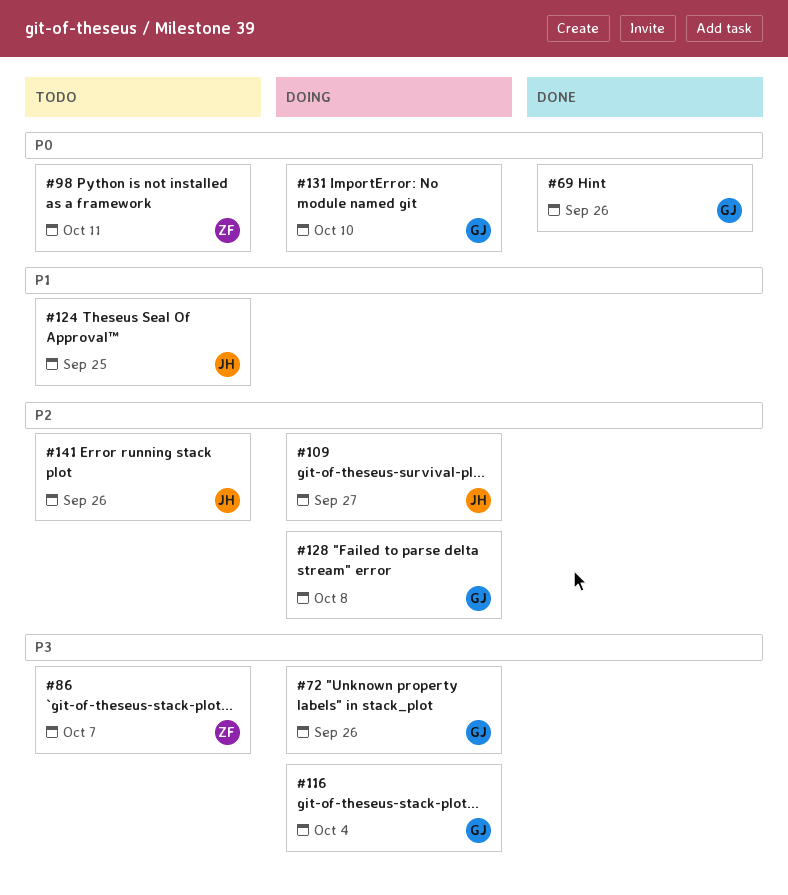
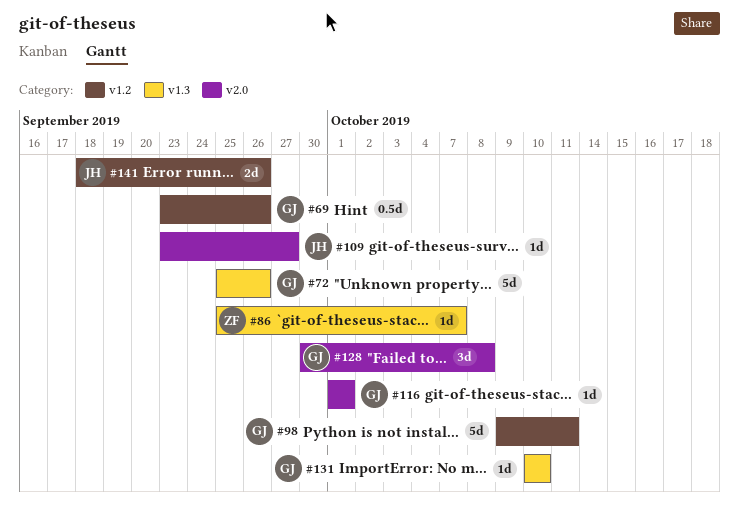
#98, owner: ZF -> GJ
#116, due: Oct 4 -> Oct 1
#124: present -> none

